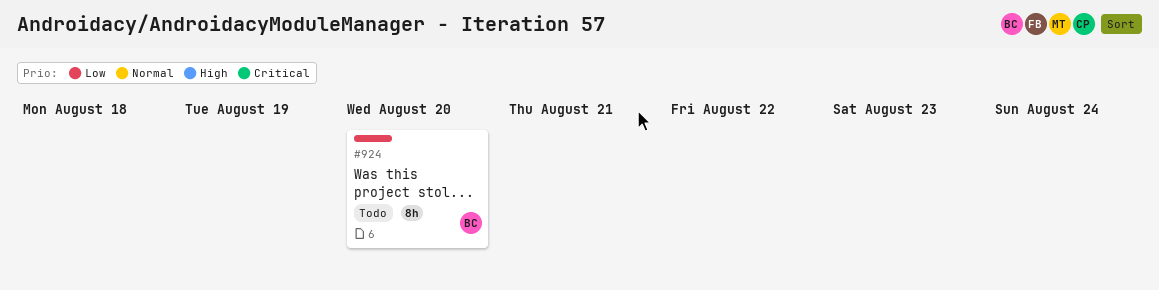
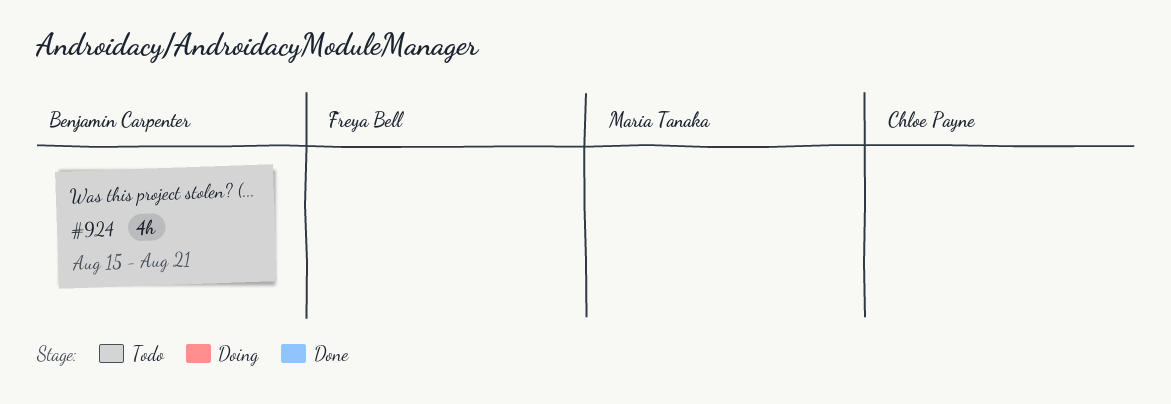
#924, estimate: 8h -> 4h
#924, due: Aug 20 -> Aug 21

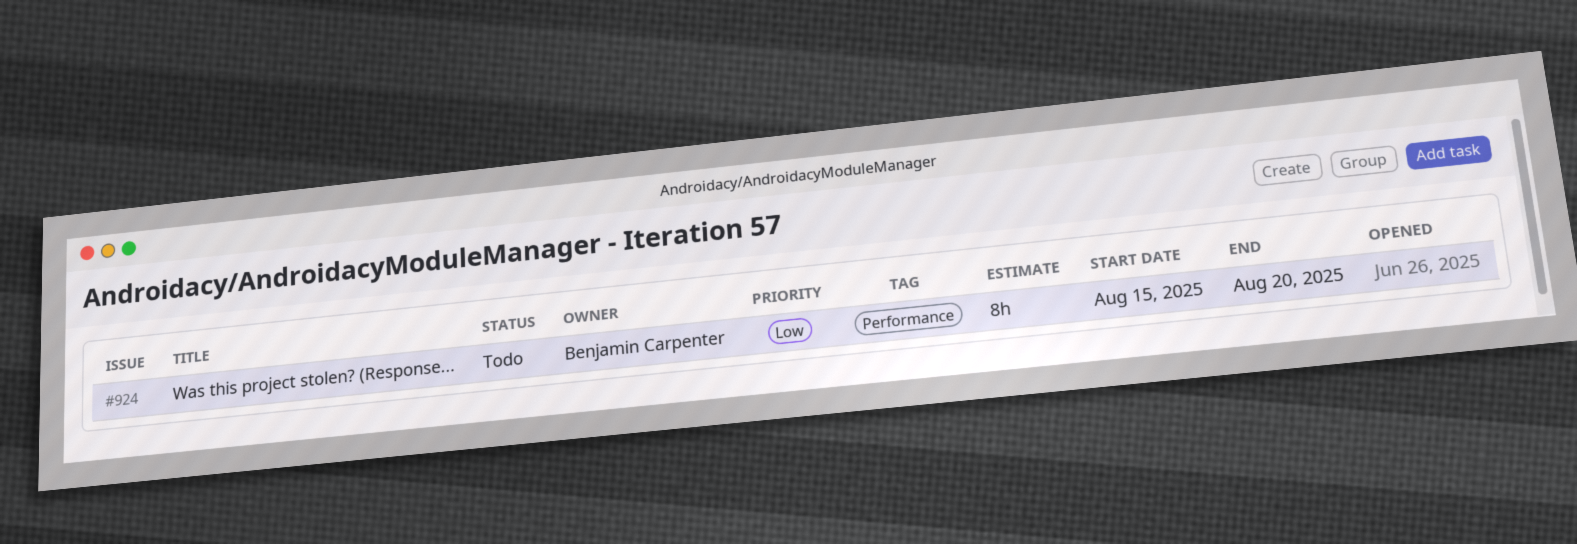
#924, estimate: 4h -> 8h
#924, due: Aug 21 -> Aug 20

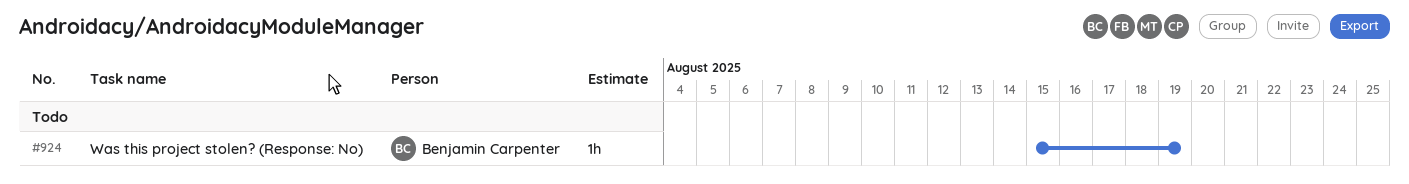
#924, estimate: 8h -> 1h
#924, due: Aug 20 -> Aug 19

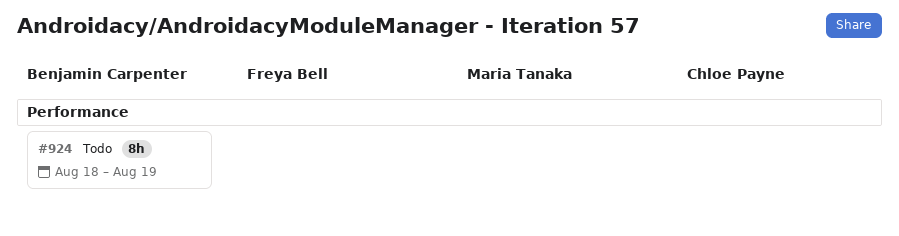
#924, estimate: 1h -> 8h
#924, start: Aug 15 -> Aug 18

